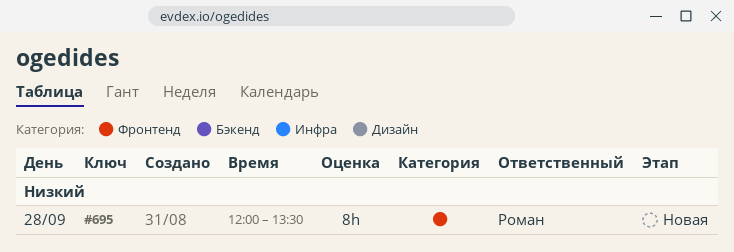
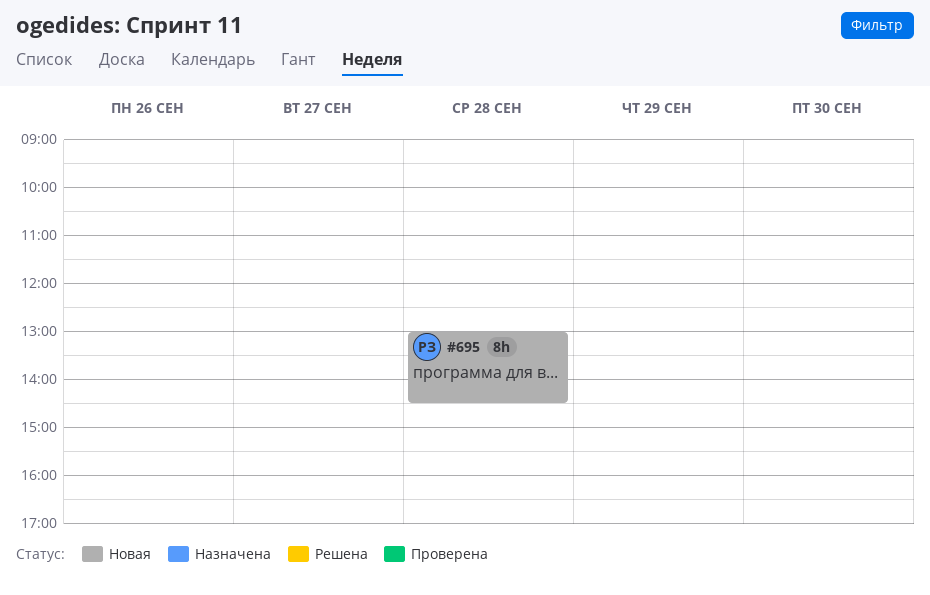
#695, begins: 12:00 -> 13:00
#695, ends: 13:30 -> 14:30

